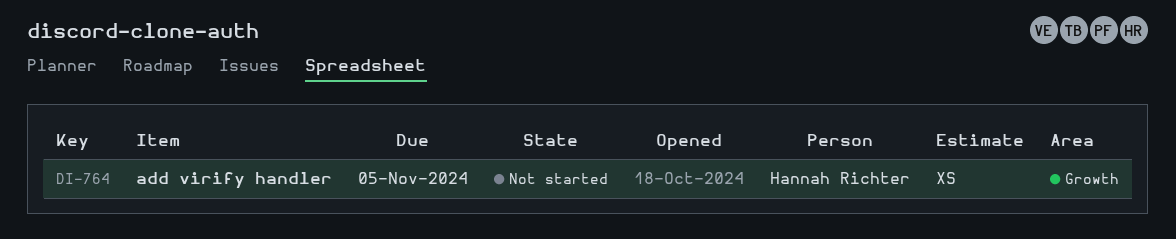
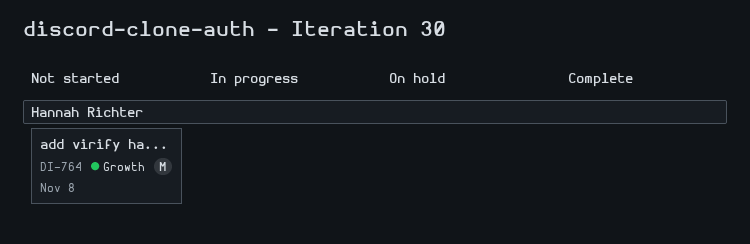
DI-764, estimate: XS -> M
DI-764, due: Nov 5 -> Nov 8

